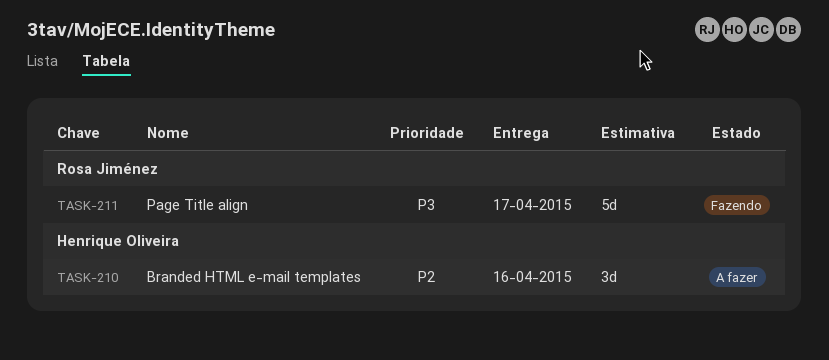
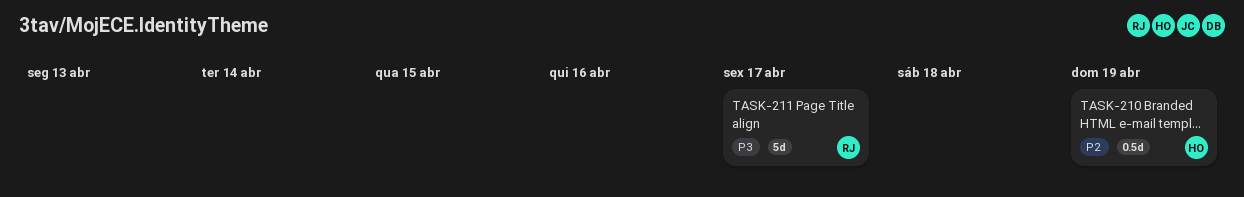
TASK-210, estimate: 3d -> 0.5d
TASK-210, due: Apr 16 -> Apr 19

